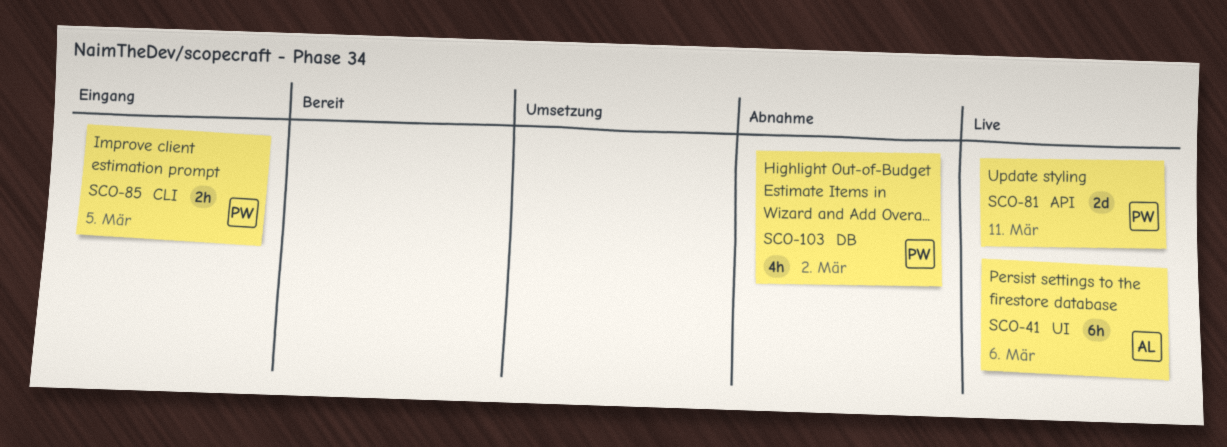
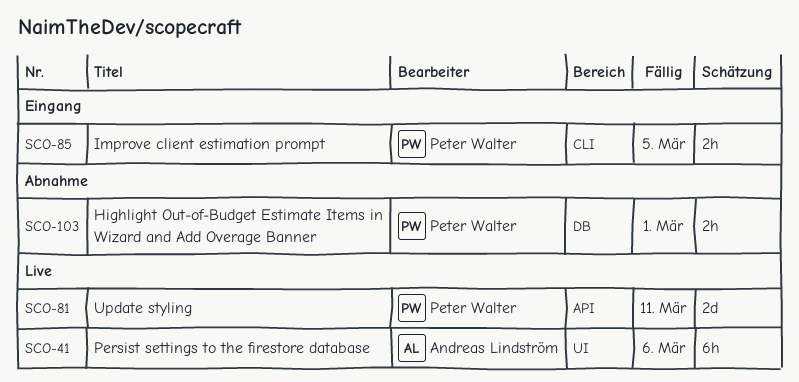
SCO-103, estimate: 4h -> 2h
SCO-103, due: Mar 2 -> Mar 1

